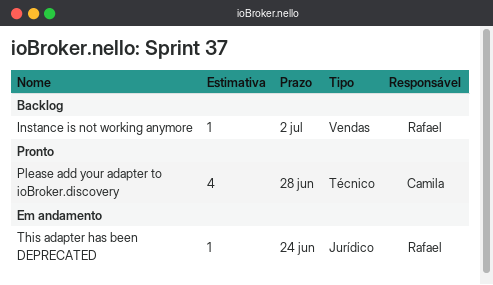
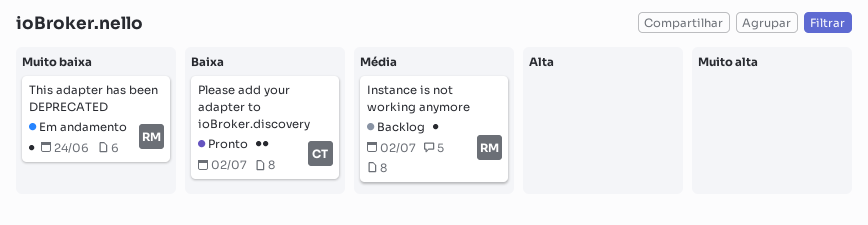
Please add your adapter to ioBroker.discovery, estimate: 4 -> 2
Please add your adapter to ioBroker.discovery, due: Jun 28 -> Jul 2

